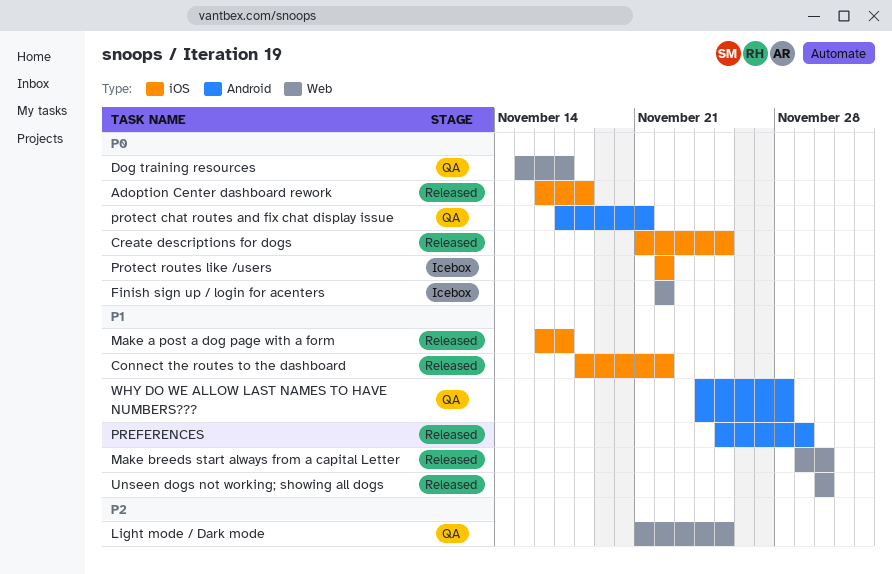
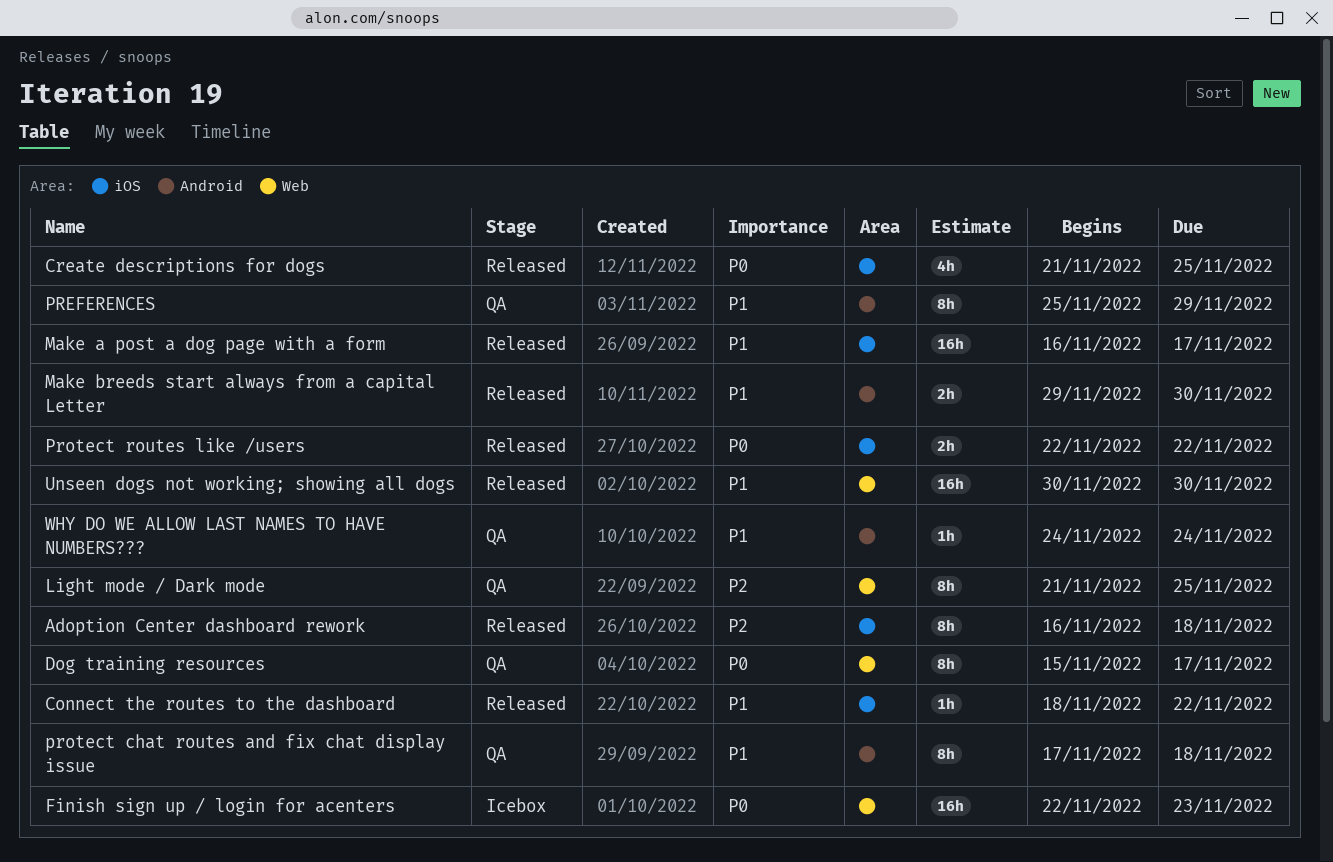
Adoption Center dashboard rework, priority: P0 -> P2
Finish sign up / login for acenters, due: Nov 22 -> Nov 23
Make breeds start always from a capital Letter, label: Web -> Android
PREFERENCES, status: Released -> QA
protect chat routes and fix chat display issue, priority: P0 -> P1
protect chat routes and fix chat display issue, due: Nov 21 -> Nov 18
Protect routes like /users, status: Icebox -> Released
WHY DO WE ALLOW LAST NAMES TO HAVE NUMBERS???, due: Nov 28 -> Nov 24

